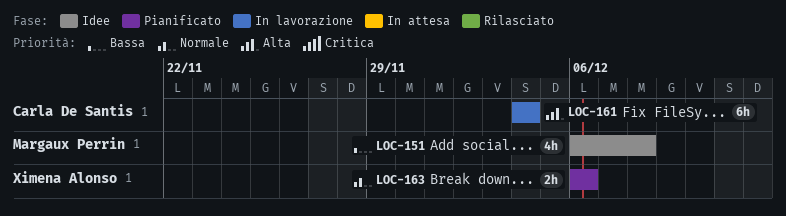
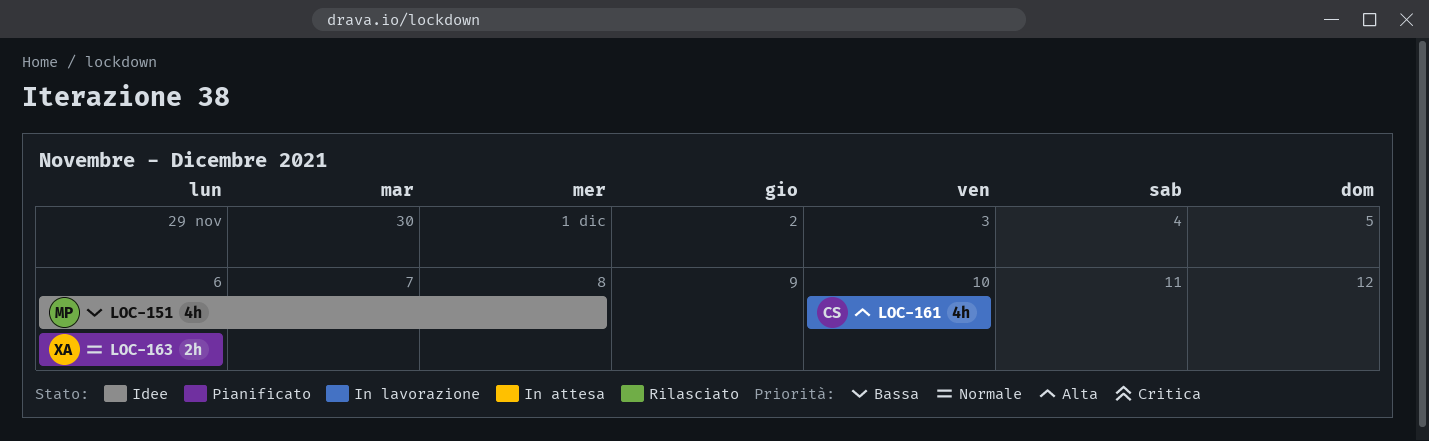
LOC-161, estimate: 6h -> 4h
LOC-161, start: Dec 4 -> Dec 10
LOC-161, due: Dec 4 -> Dec 10

